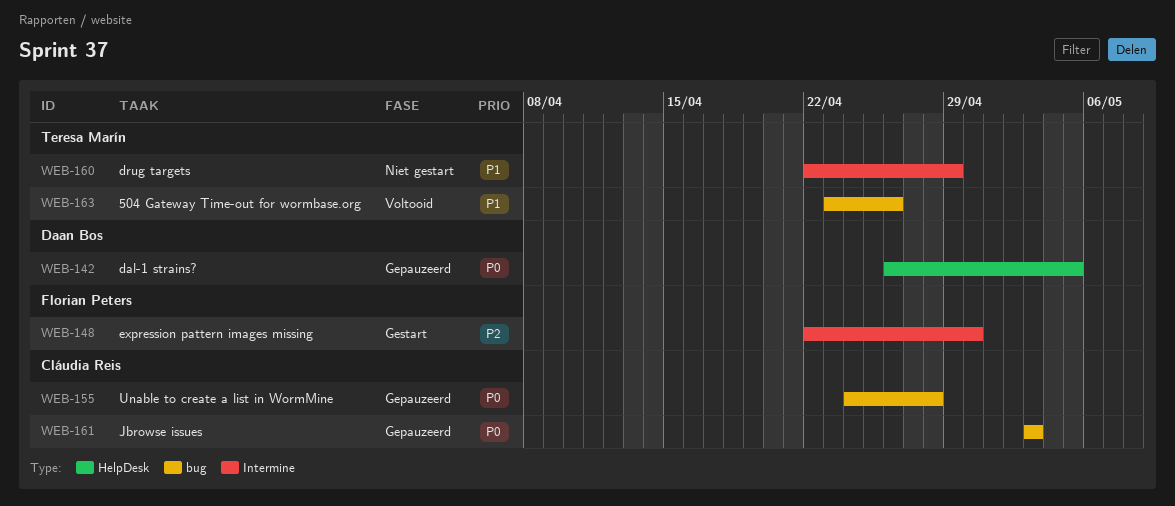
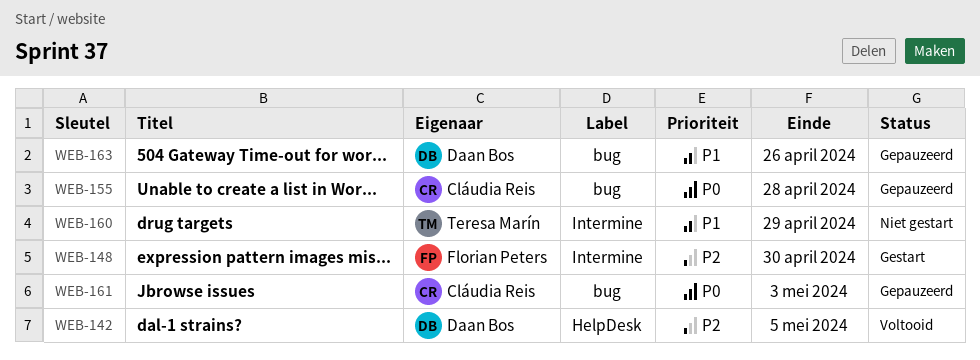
WEB-142, status: Gepauzeerd -> Voltooid
WEB-142, priority: P0 -> P2
WEB-163, status: Voltooid -> Gepauzeerd
WEB-163, owner: Teresa Marín -> Daan Bos

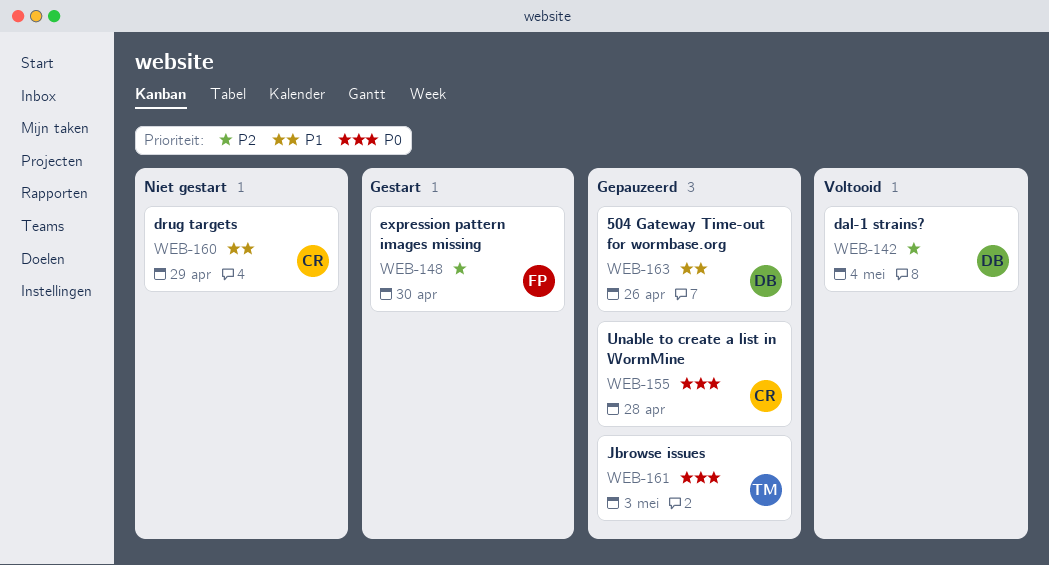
WEB-142, due: May 5 -> May 4
WEB-160, owner: Teresa Marín -> Cláudia Reis
WEB-161, owner: Cláudia Reis -> Teresa Marín

